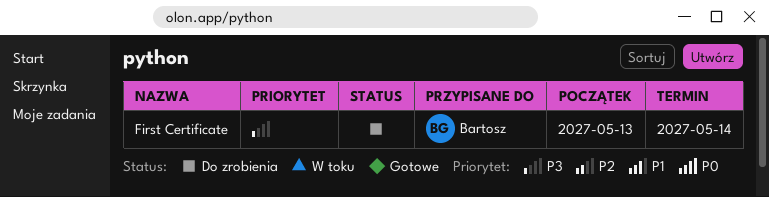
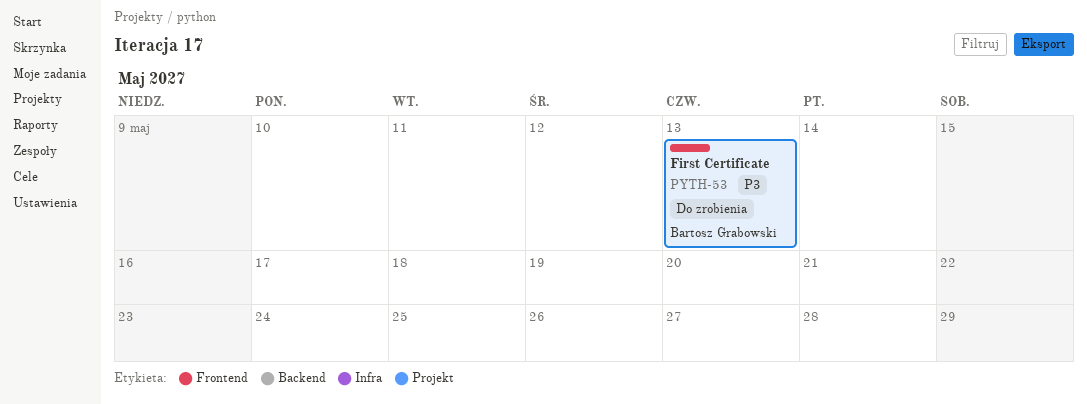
First Certificate, due: May 14 -> May 13

